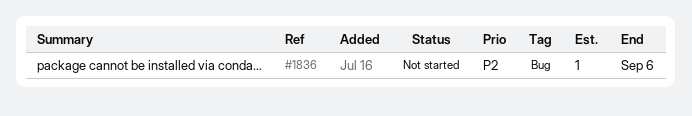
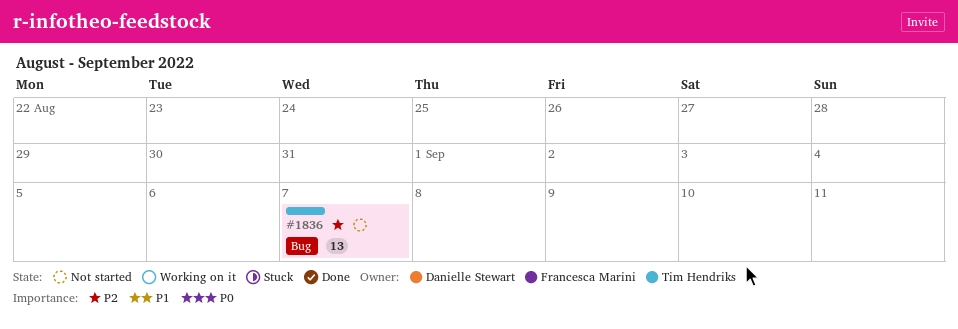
#1836, estimate: 1 -> 13
#1836, due: Sep 6 -> Sep 7

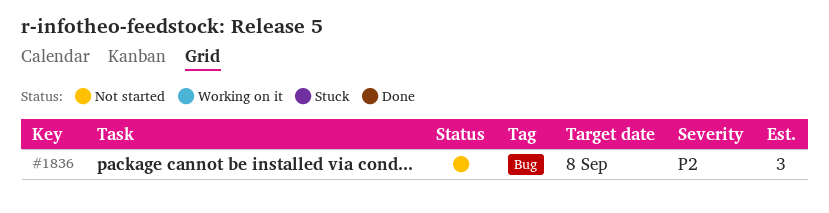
#1836, estimate: 13 -> 3
#1836, due: Sep 7 -> Sep 8

